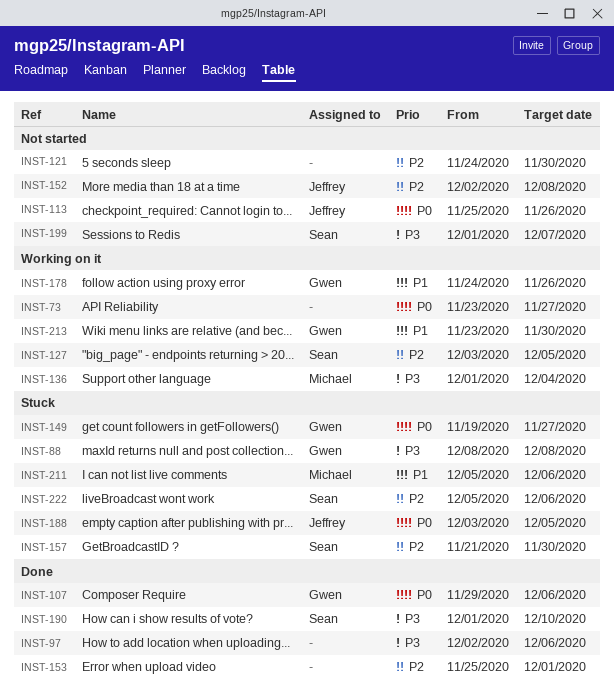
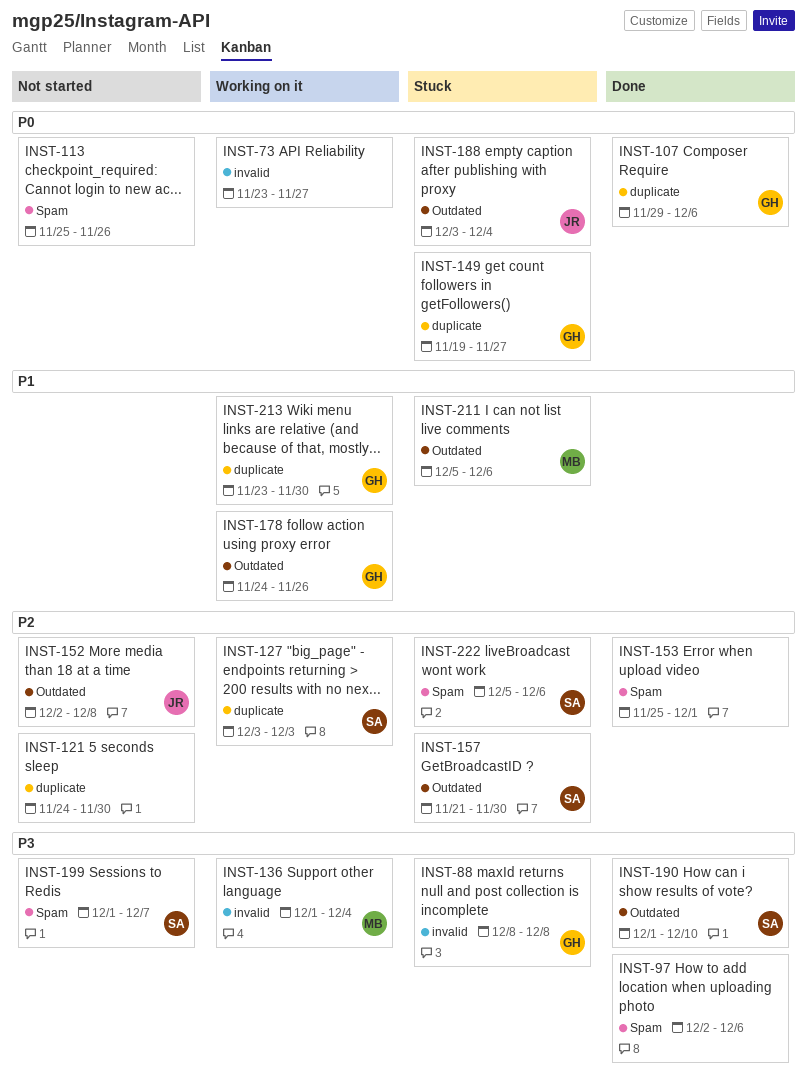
INST-113, owner: Jeffrey -> none
INST-127, due: Dec 5 -> Dec 3
INST-188, due: Dec 5 -> Dec 4

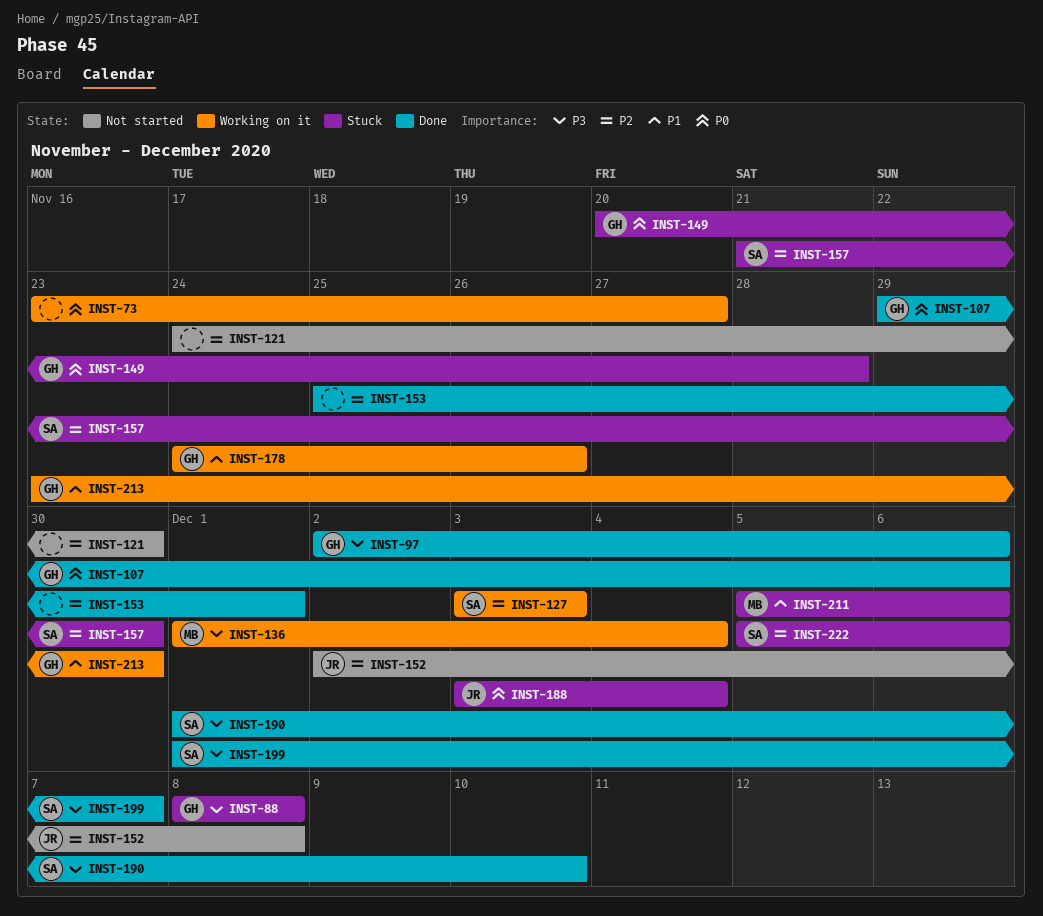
INST-97, owner: none -> GH
INST-113: present -> none
INST-149, start: Nov 19 -> Nov 20
INST-149, due: Nov 27 -> Nov 28
INST-199, status: Not started -> Done

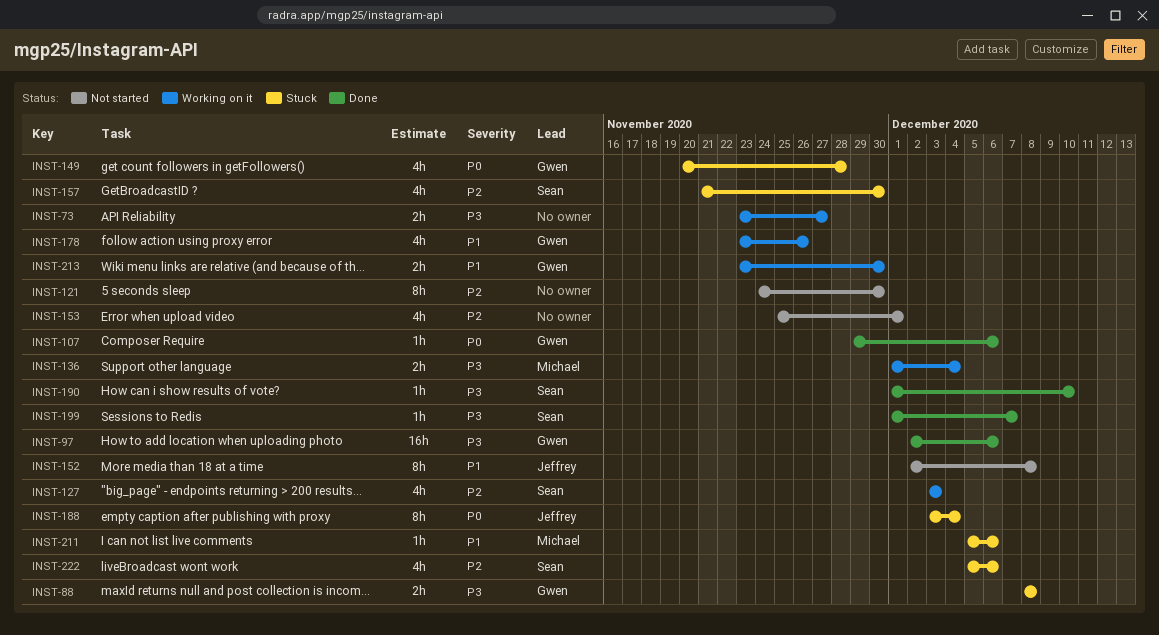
INST-73, priority: P0 -> P3
INST-152, priority: P2 -> P1
INST-153, status: Done -> Not started
INST-178, start: Nov 24 -> Nov 23

